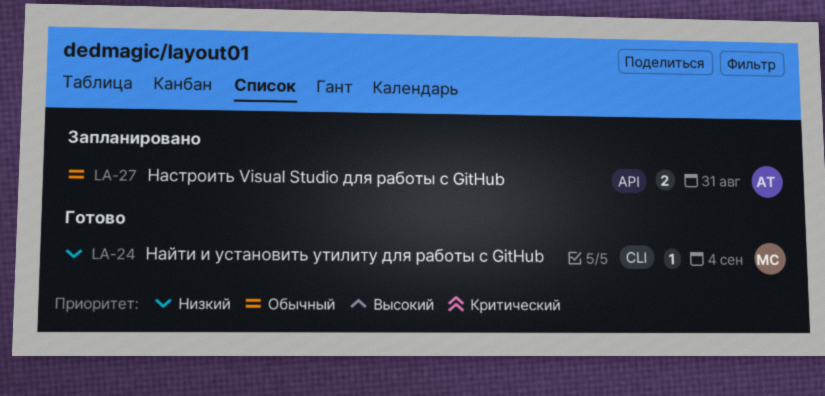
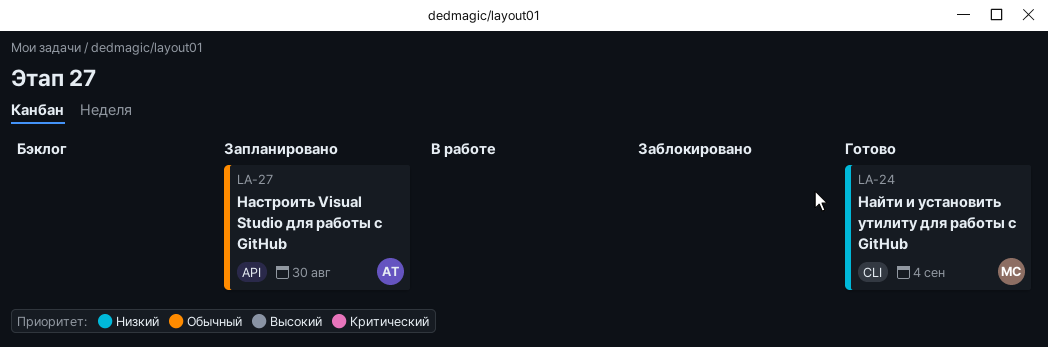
LA-27, due: Aug 31 -> Aug 30

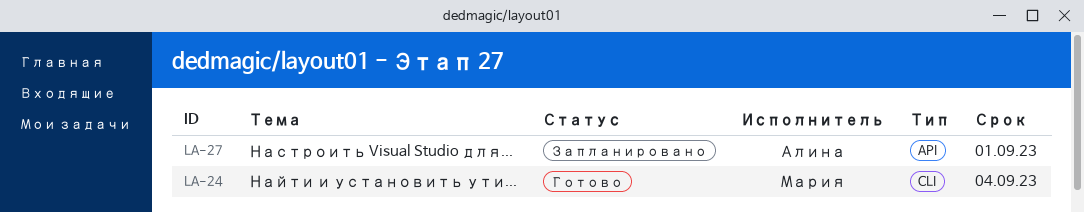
LA-27, due: Aug 30 -> Sep 1

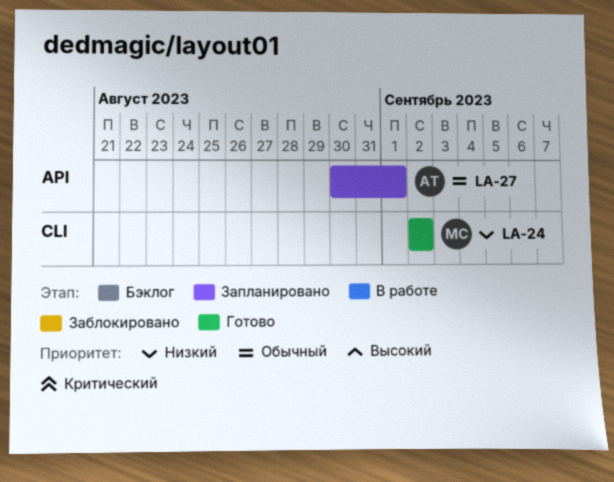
LA-24, due: Sep 4 -> Sep 2

